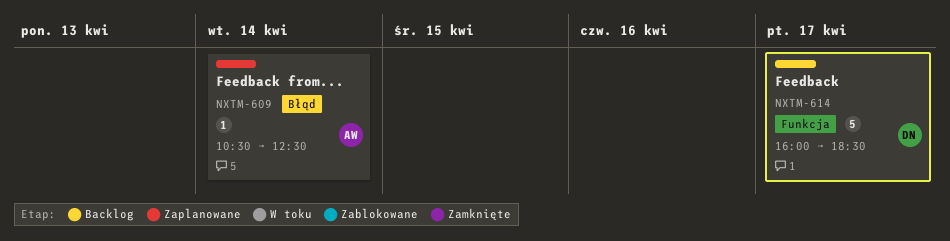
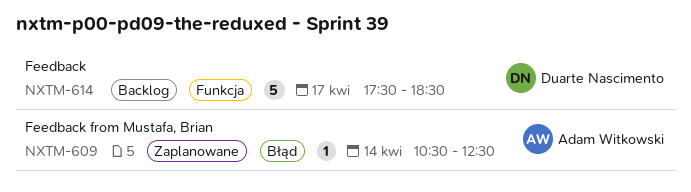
NXTM-614, begins: 16:00 -> 17:30

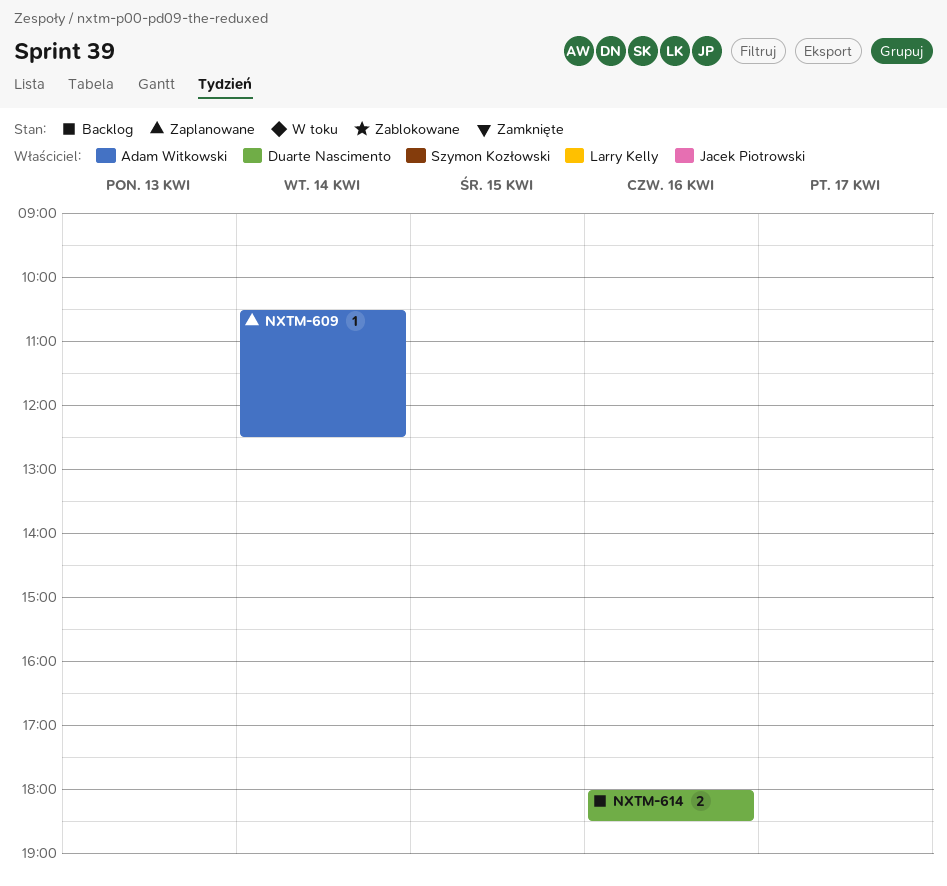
NXTM-614, estimate: 5 -> 2
NXTM-614, day: Apr 17 -> Apr 16
NXTM-614, begins: 17:30 -> 18:00

